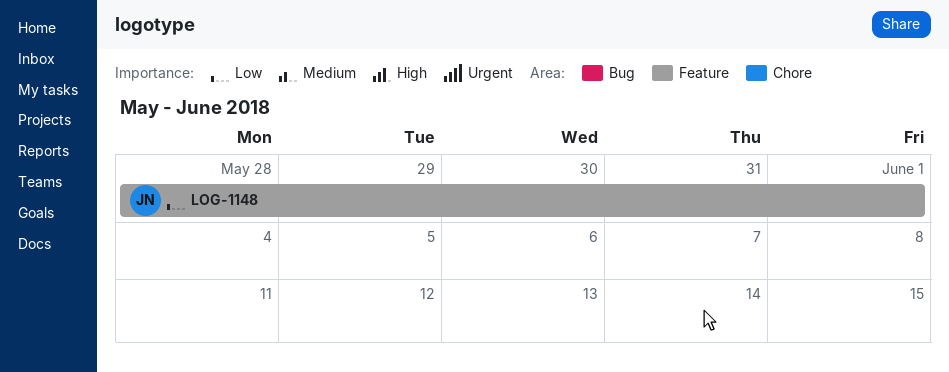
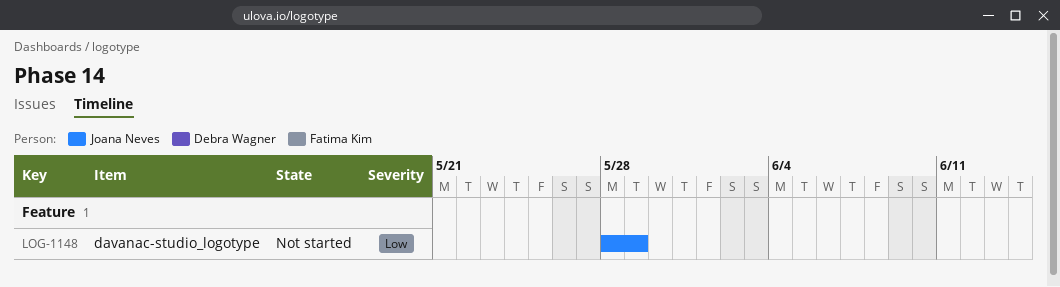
LOG-1148, due: Jun 1 -> May 29

